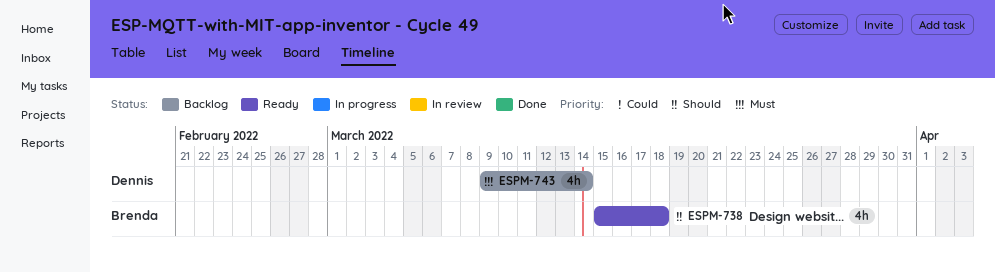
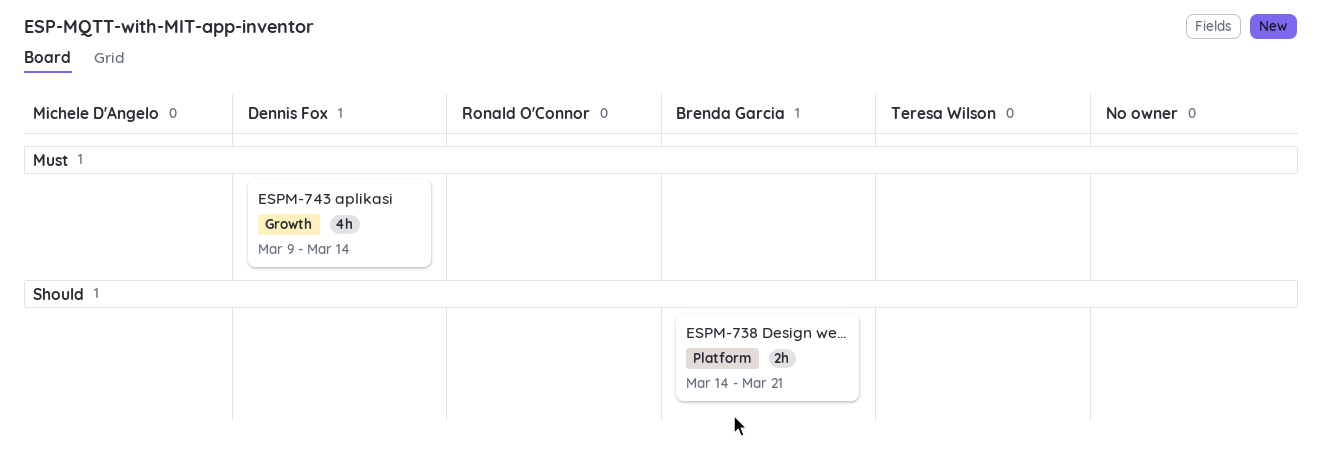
ESPM-738, estimate: 4h -> 2h
ESPM-738, start: Mar 15 -> Mar 14
ESPM-738, due: Mar 18 -> Mar 21

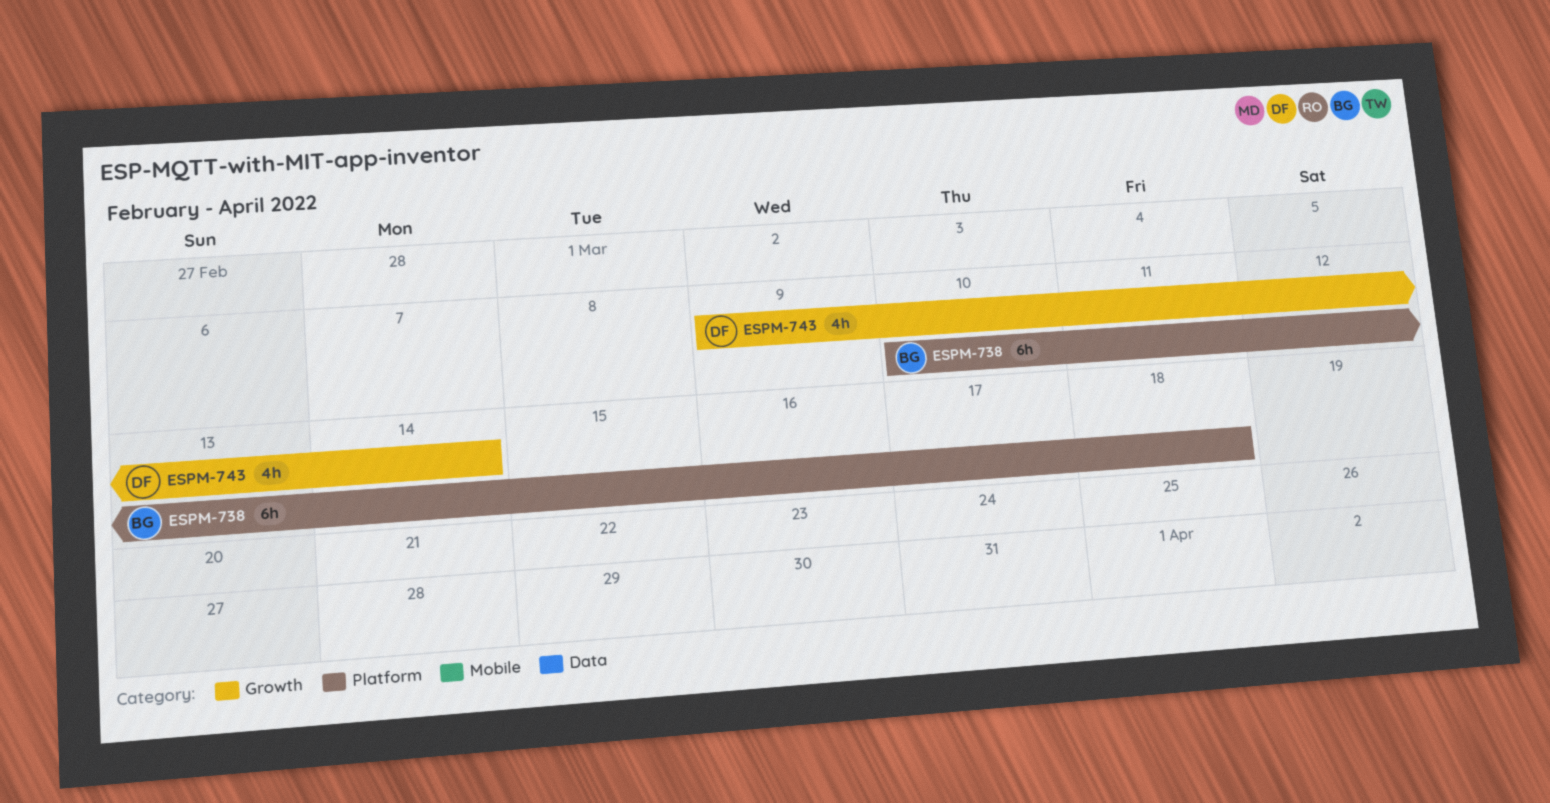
ESPM-738, estimate: 2h -> 6h
ESPM-738, start: Mar 14 -> Mar 10
ESPM-738, due: Mar 21 -> Mar 18

